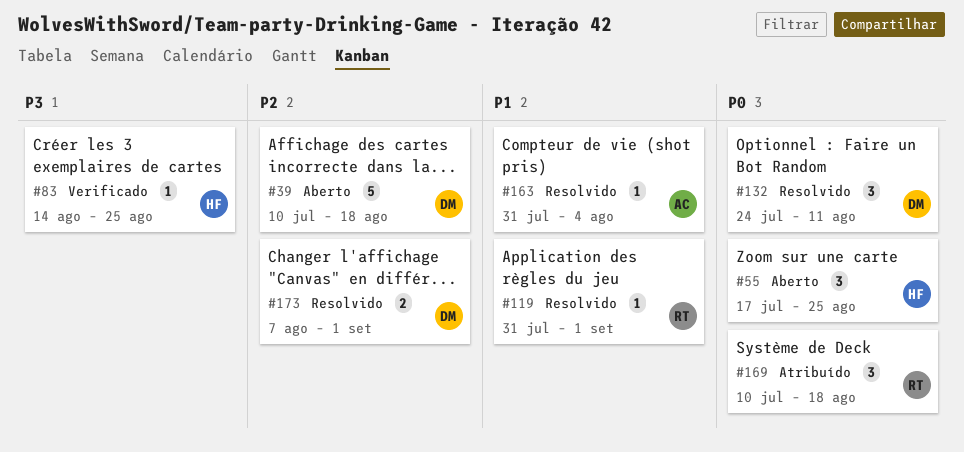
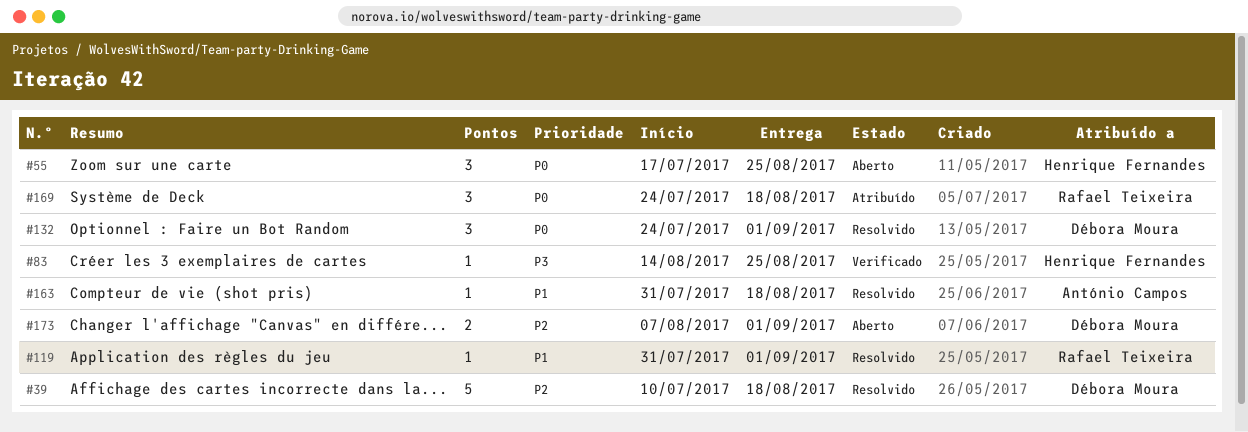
#39, status: Aberto -> Resolvido
#132, due: Aug 11 -> Sep 1
#163, due: Aug 4 -> Aug 18
#169, start: Jul 10 -> Jul 24
#173, status: Resolvido -> Aberto

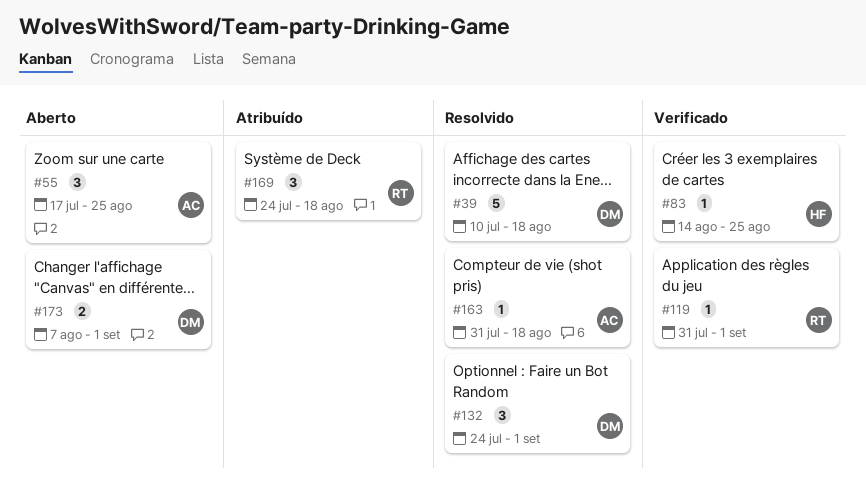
#55, owner: Henrique Fernandes -> António Campos
#119, status: Resolvido -> Verificado

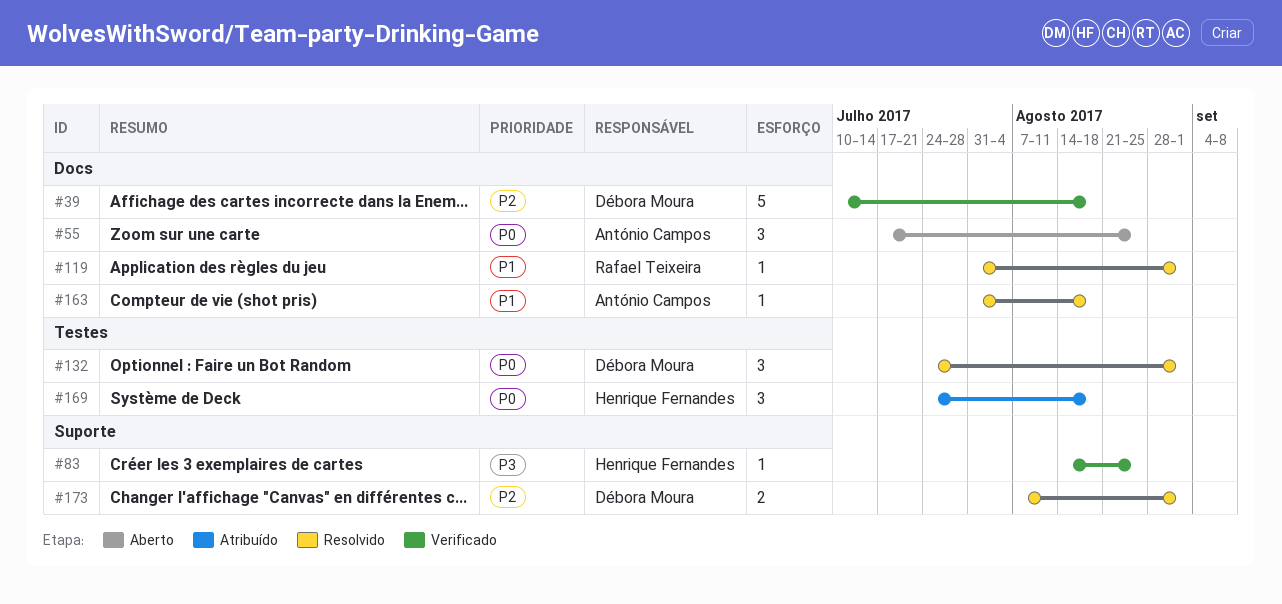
#39, status: Resolvido -> Verificado
#119, status: Verificado -> Resolvido
#169, owner: Rafael Teixeira -> Henrique Fernandes
#173, status: Aberto -> Resolvido

